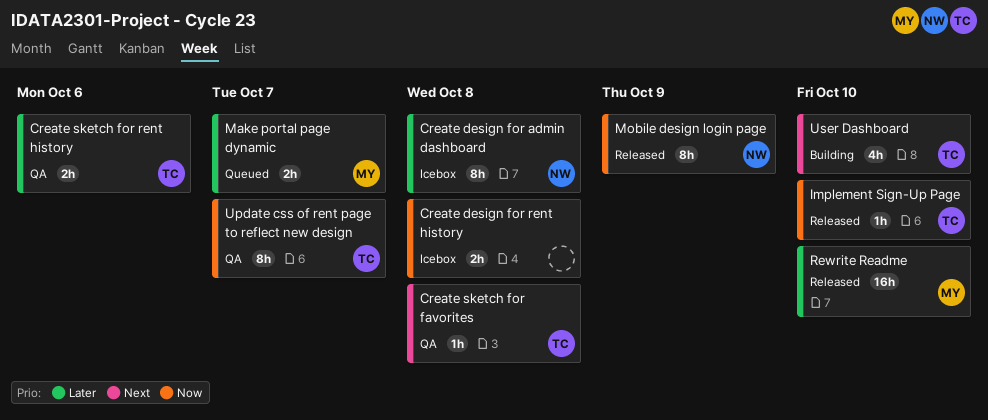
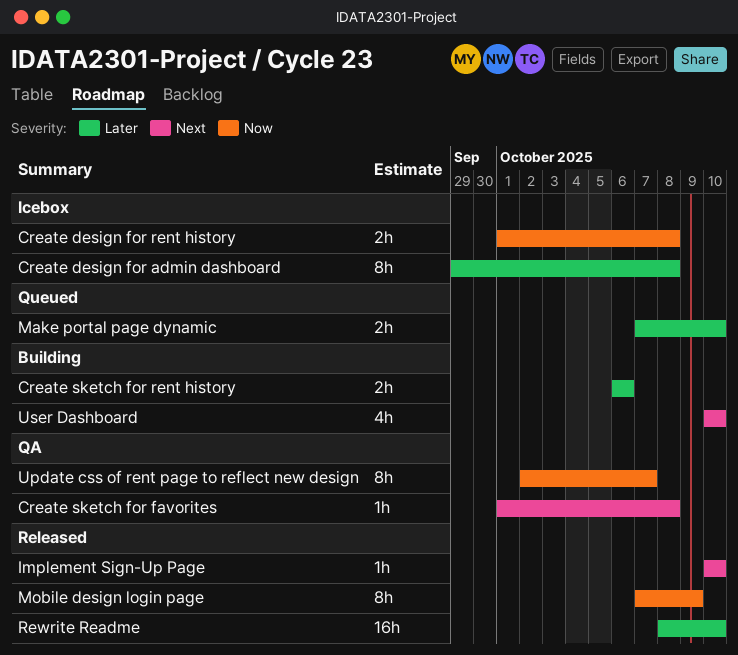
Create sketch for rent history, status: QA -> Building
Implement Sign-Up Page, priority: Now -> Next
Make portal page dynamic, due: Oct 7 -> Oct 10

